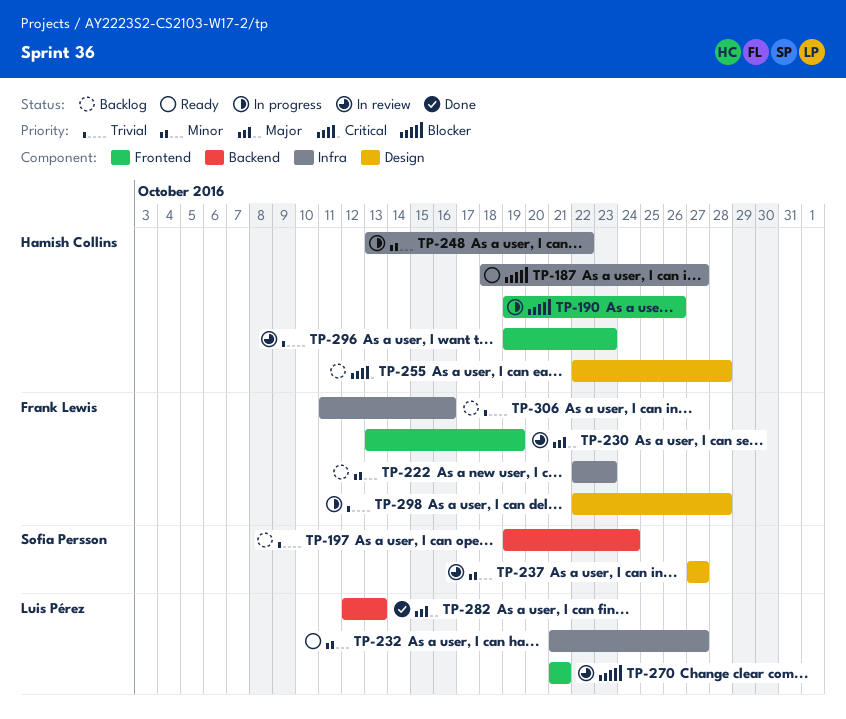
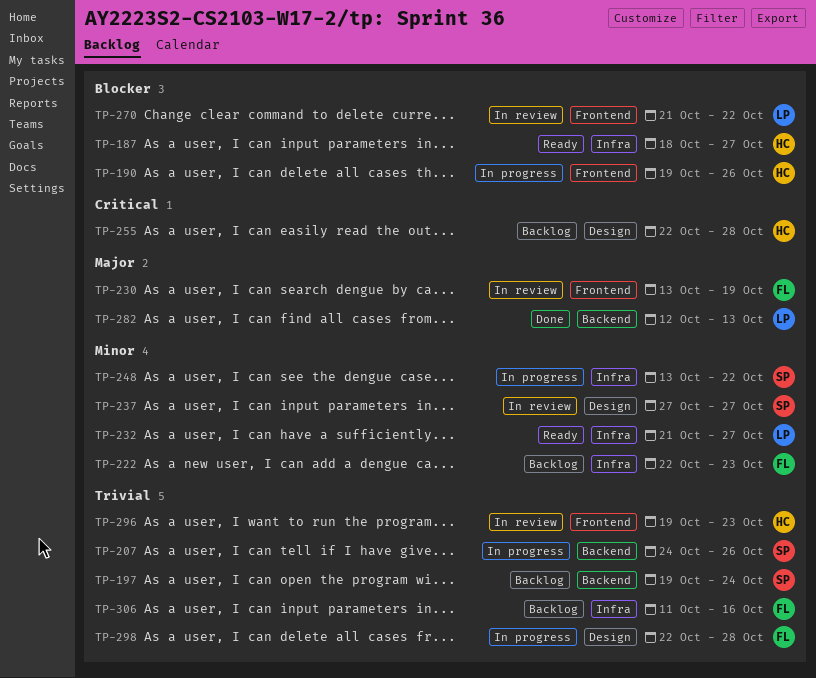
TP-207: none -> present
TP-248, owner: Hamish Collins -> Sofia Persson
TP-270, due: Oct 21 -> Oct 22

